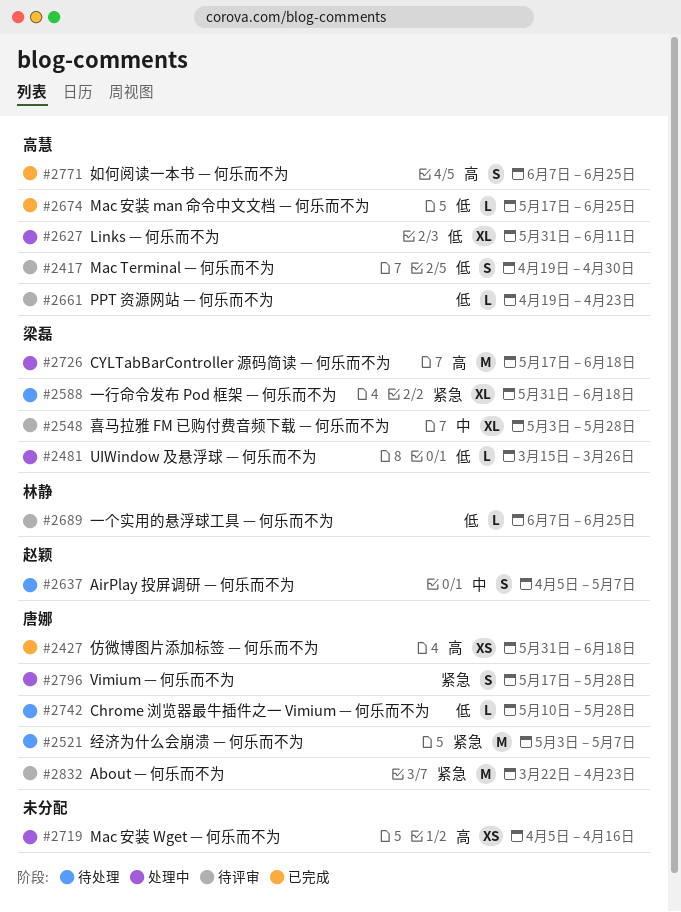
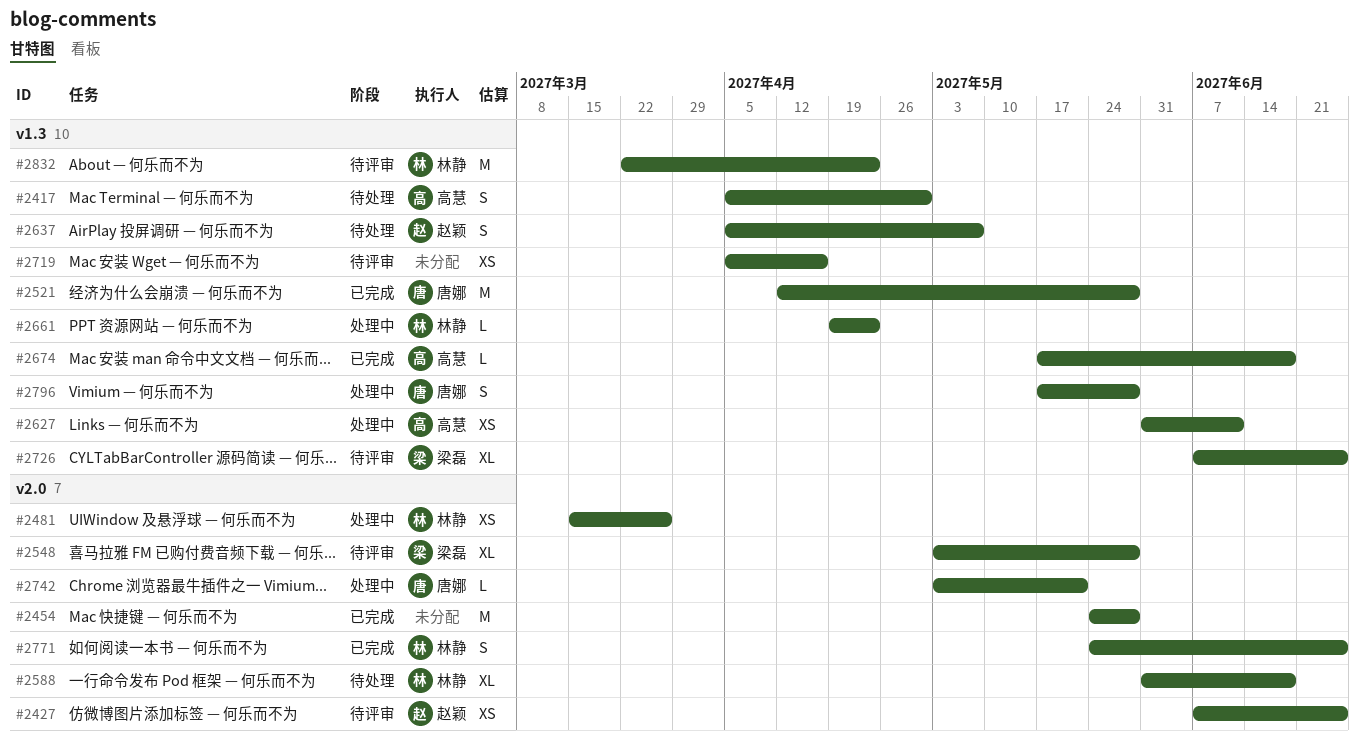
#2417, status: 待评审 -> 待处理
#2417, start: Apr 19 -> Apr 5
#2427, status: 已完成 -> 待评审
#2427, owner: 唐娜 -> 赵颖
#2427, start: May 31 -> Jun 7
#2427, due: Jun 18 -> Jun 25
#2454: none -> present
#2481, owner: 梁磊 -> 林静
#2481, estimate: L -> XS
#2521, status: 待处理 -> 已完成
#2521, start: May 3 -> Apr 12
#2521, due: May 7 -> May 28
#2588, owner: 梁磊 -> 林静
#2627, estimate: XL -> XS
#2661, status: 待评审 -> 处理中
#2661, owner: 高慧 -> 林静
#2674, due: Jun 25 -> Jun 18
#2689: present -> none
#2719, status: 处理中 -> 待评审
#2726, status: 处理中 -> 待评审
#2726, estimate: M -> XL
#2726, start: May 17 -> Jun 7
#2726, due: Jun 18 -> Jun 25
#2742, status: 待处理 -> 处理中
#2742, start: May 10 -> May 3
#2742, due: May 28 -> May 21
#2771, owner: 高慧 -> 林静
#2771, start: Jun 7 -> May 24
#2832, owner: 唐娜 -> 林静

